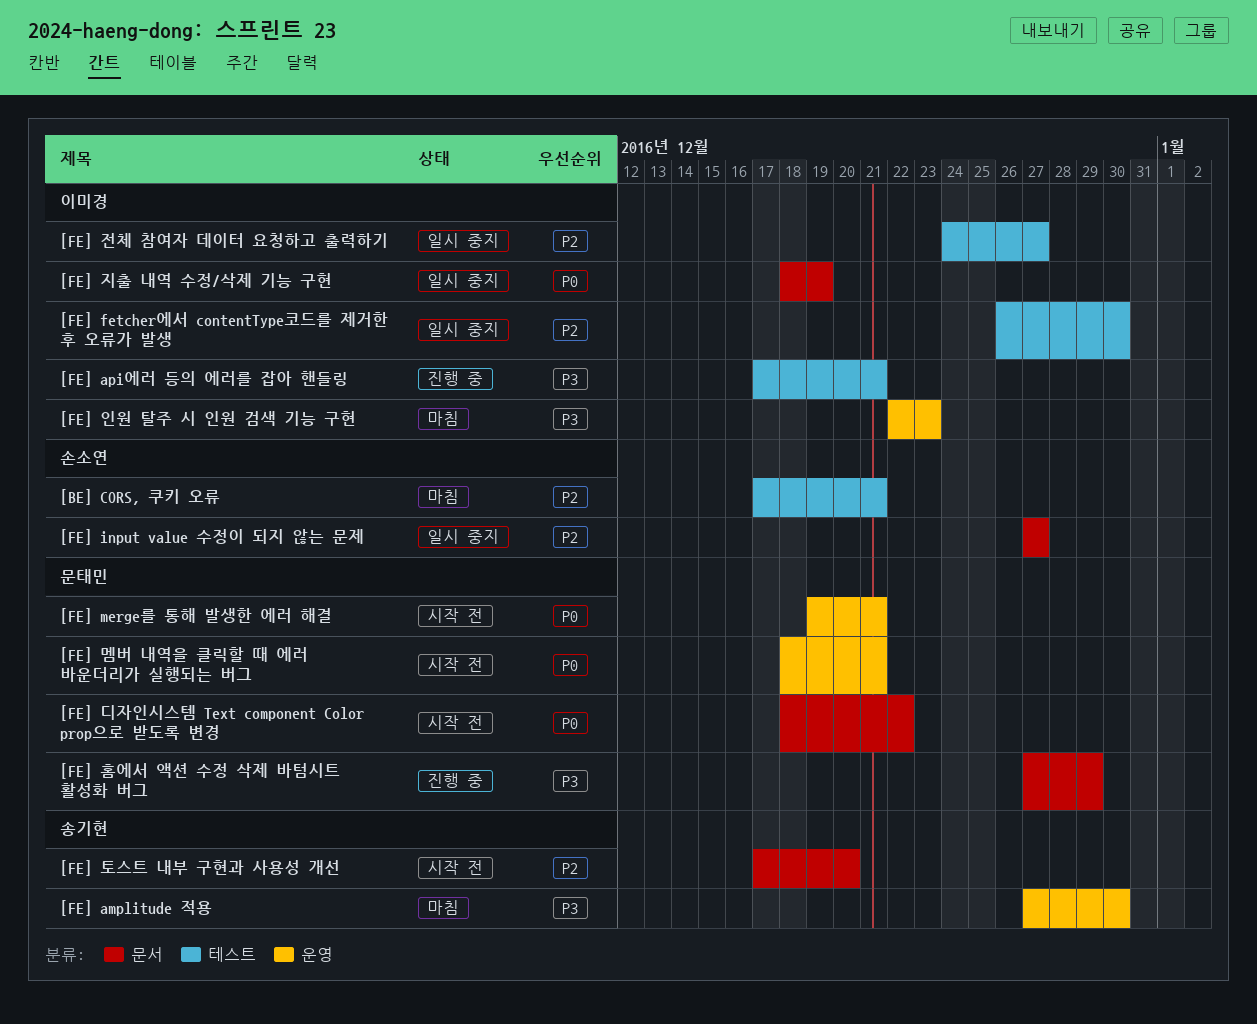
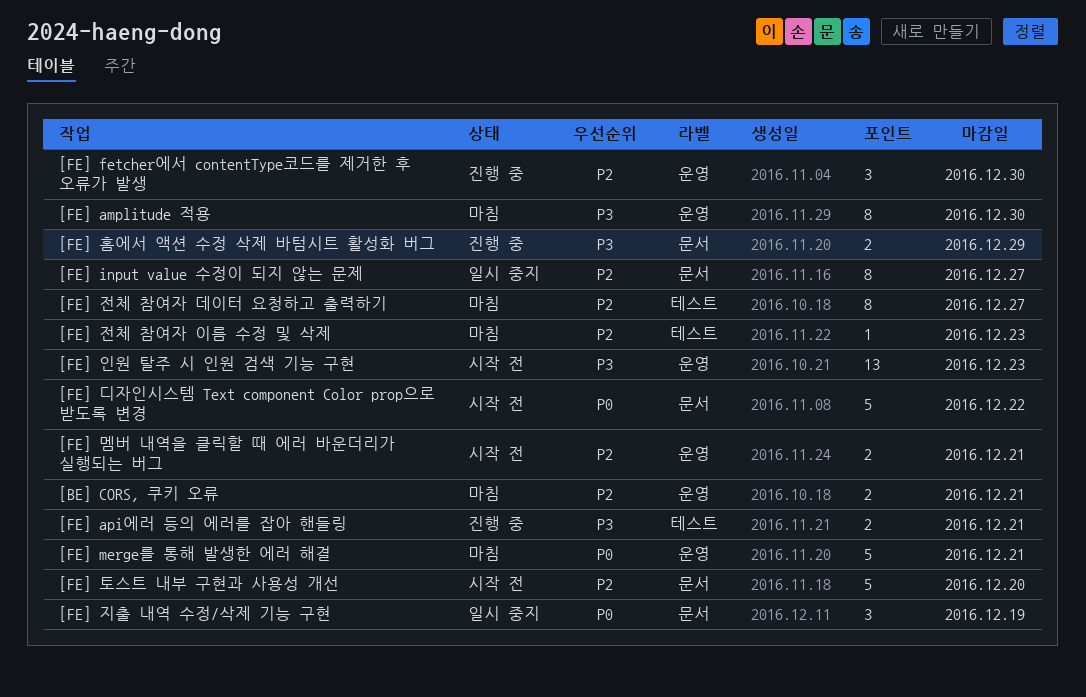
[BE] CORS, 쿠키 오류, label: 테스트 -> 운영
[FE] fetcher에서 contentType코드를 제거한 후 오류가 발생, status: 일시 중지 -> 진행 중
[FE] fetcher에서 contentType코드를 제거한 후 오류가 발생, label: 테스트 -> 운영
[FE] merge를 통해 발생한 에러 해결, status: 시작 전 -> 마침
[FE] 멤버 내역을 클릭할 때 에러 바운더리가 실행되는 버그, priority: P0 -> P2
[FE] 인원 탈주 시 인원 검색 기능 구현, status: 마침 -> 시작 전
[FE] 전체 참여자 데이터 요청하고 출력하기, status: 일시 중지 -> 마침
[FE] 전체 참여자 이름 수정 및 삭제: none -> present

